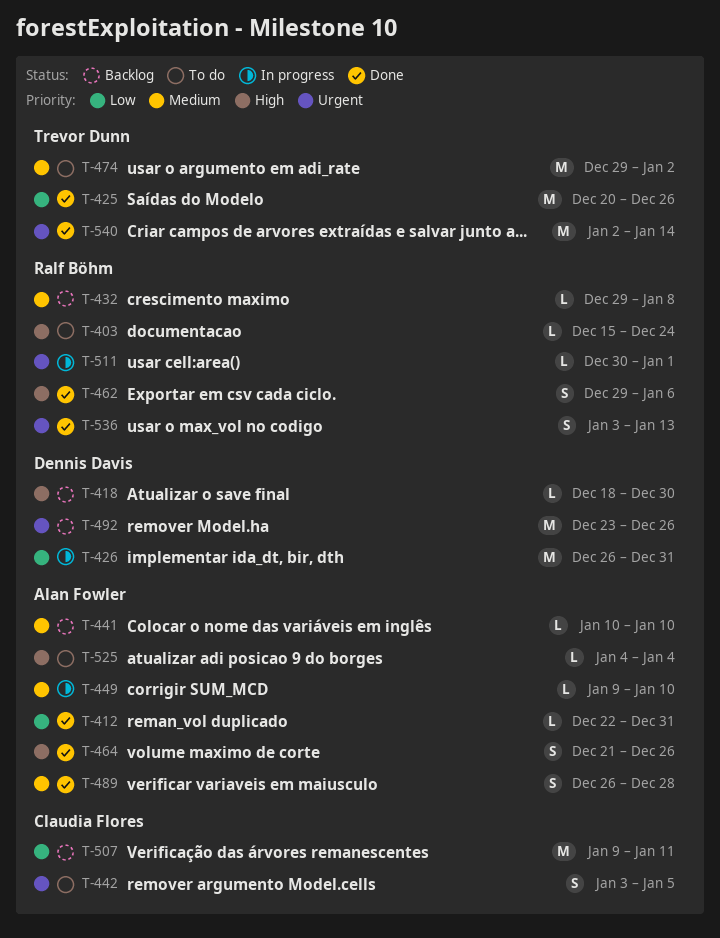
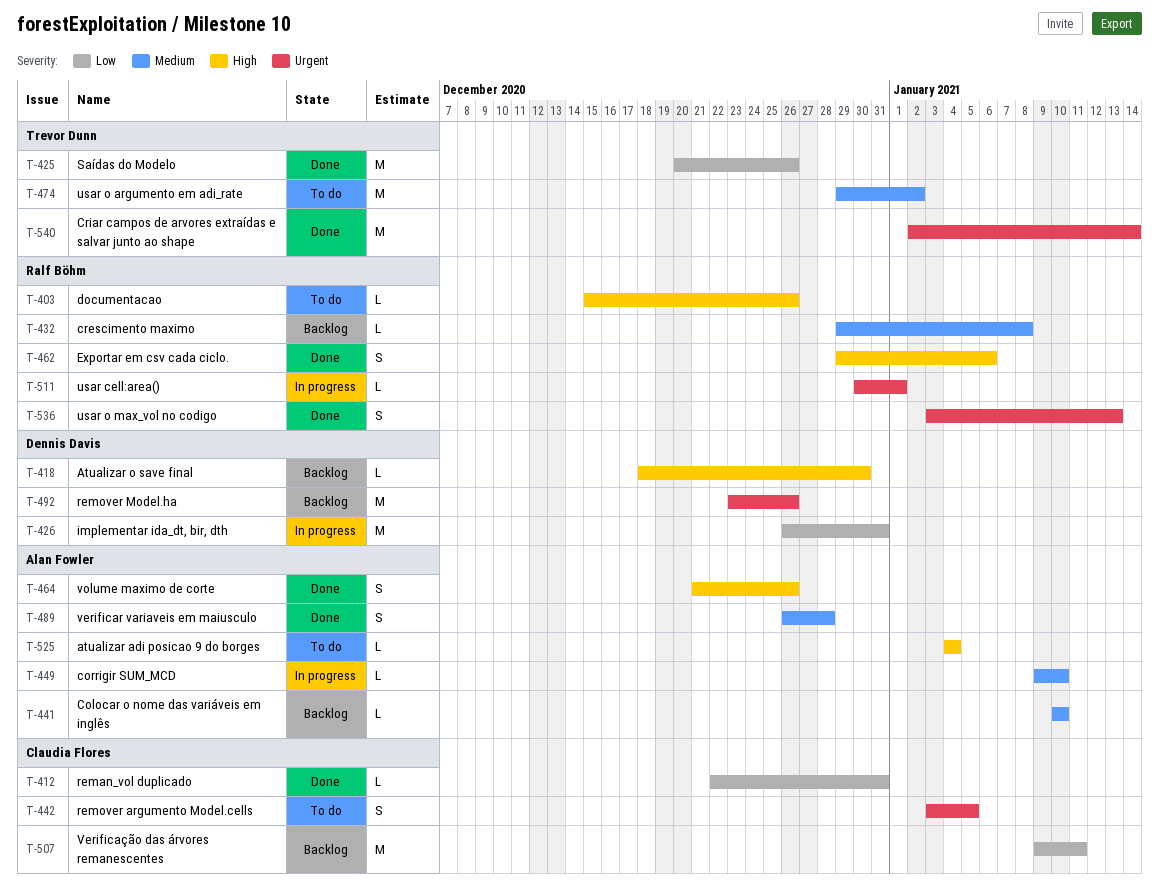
T-403, due: Dec 24 -> Dec 26
T-412, owner: Alan Fowler -> Claudia Flores

